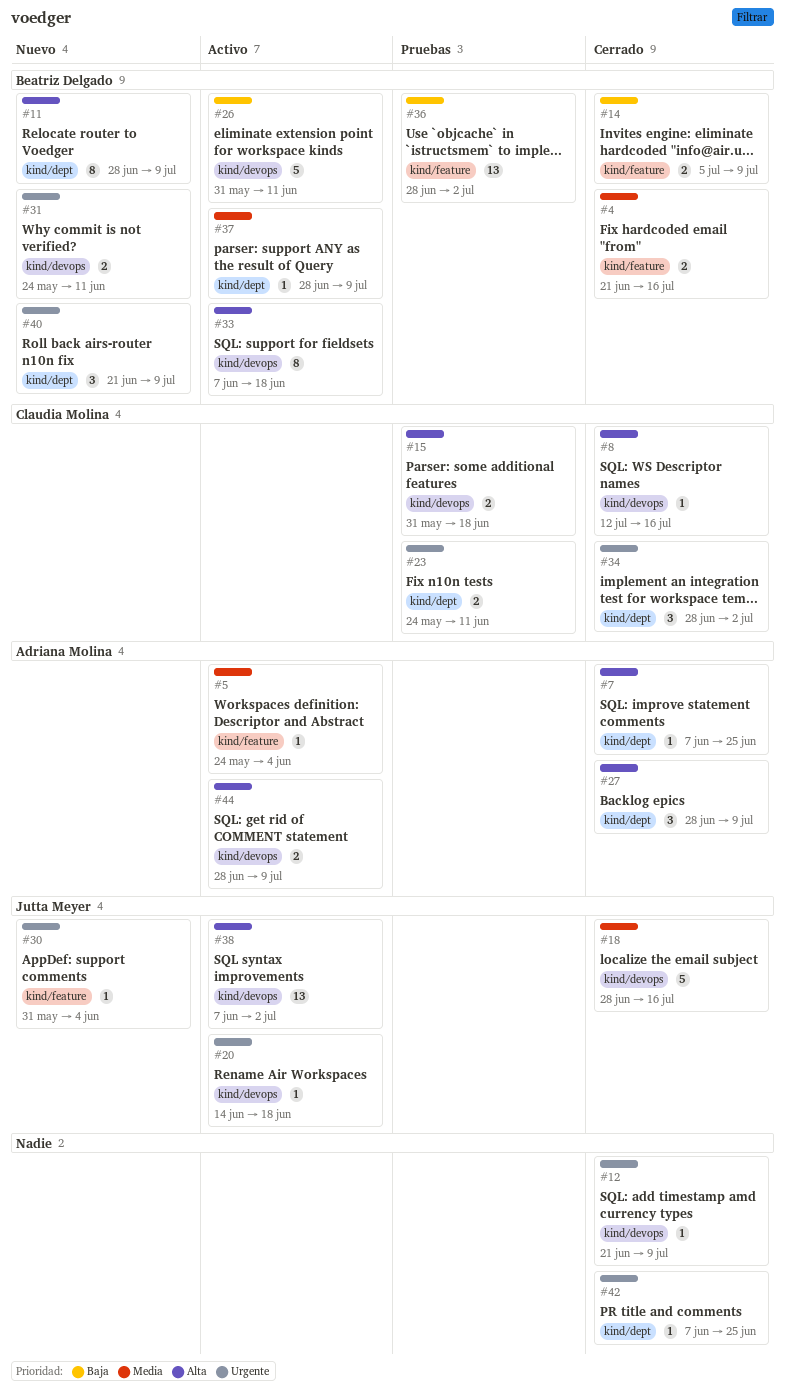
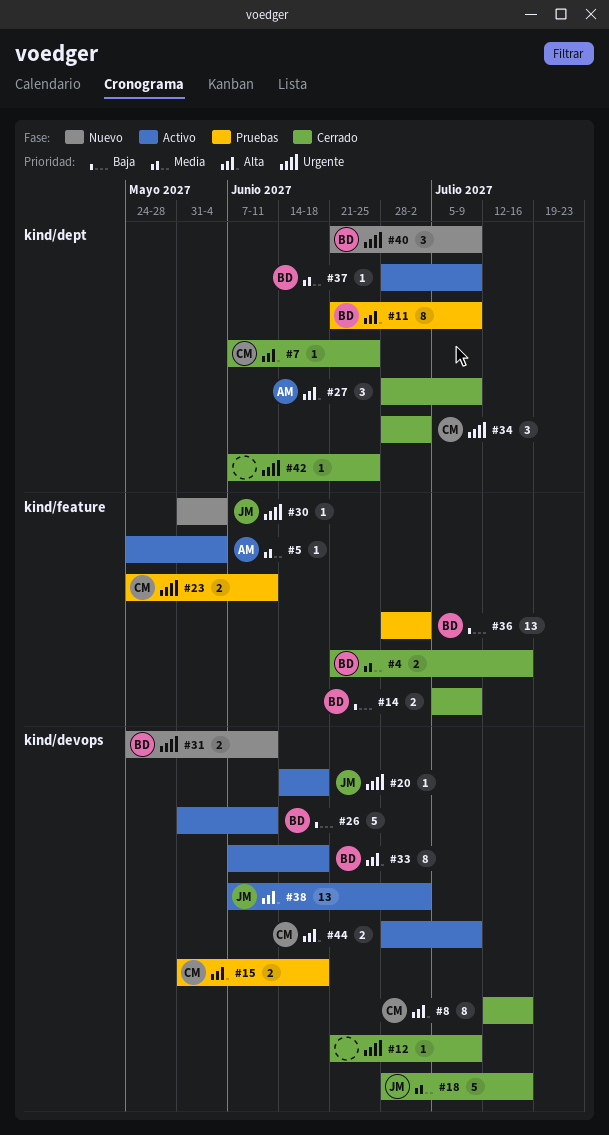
#7, owner: Adriana Molina -> Claudia Molina
#8, estimate: 1 -> 8
#11, status: Nuevo -> Pruebas
#11, start: Jun 28 -> Jun 21
#23, label: kind/dept -> kind/feature
#44, owner: Adriana Molina -> Claudia Molina

